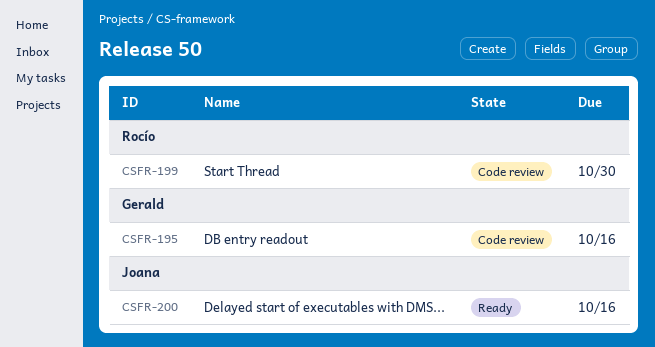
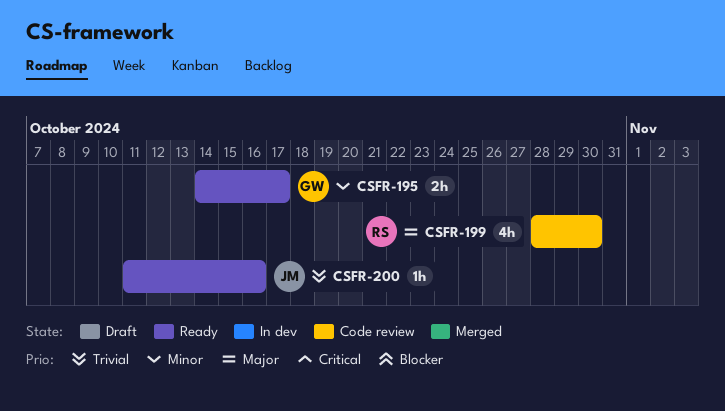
CSFR-195, status: Code review -> Ready
CSFR-195, due: Oct 16 -> Oct 17

